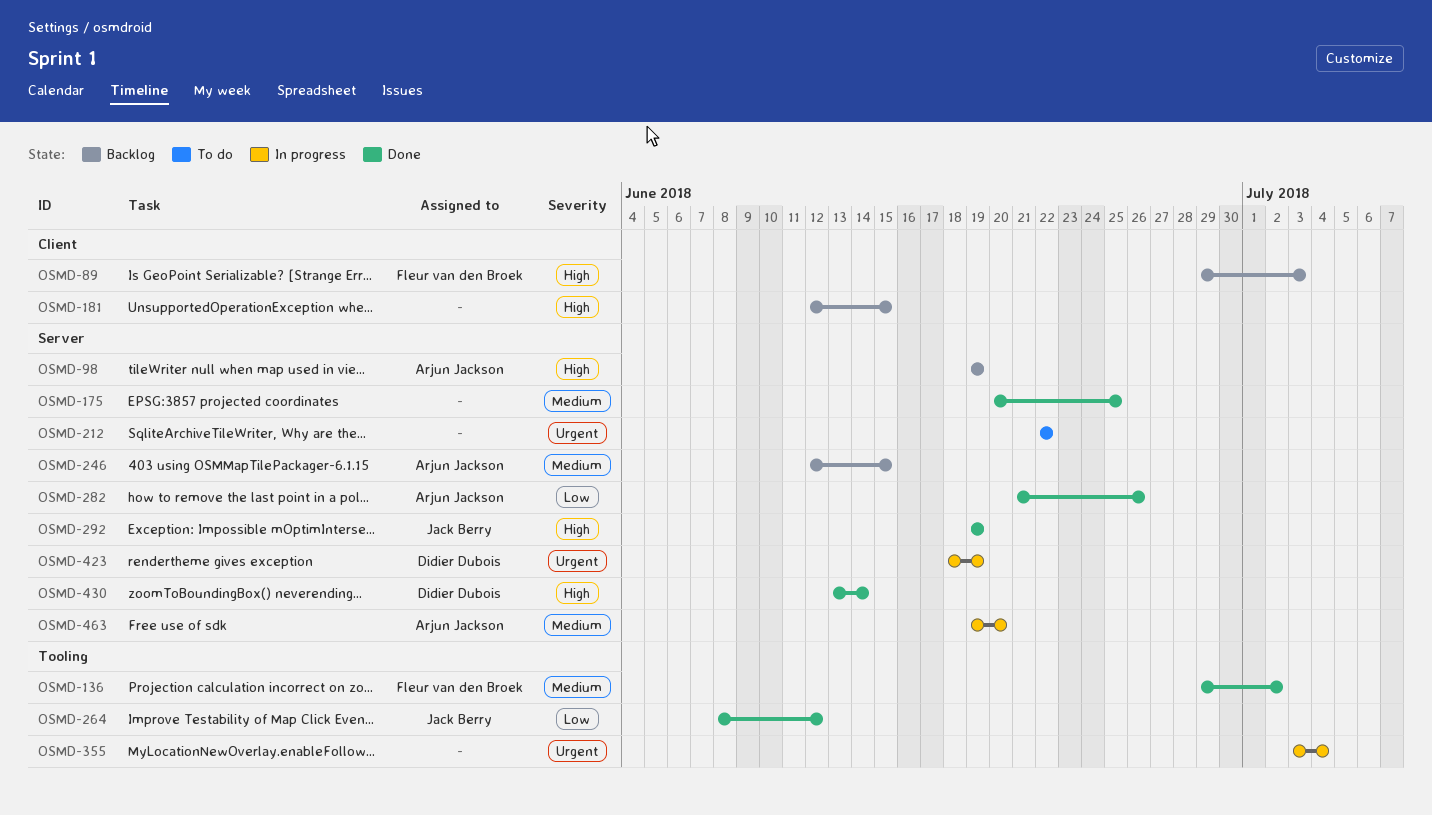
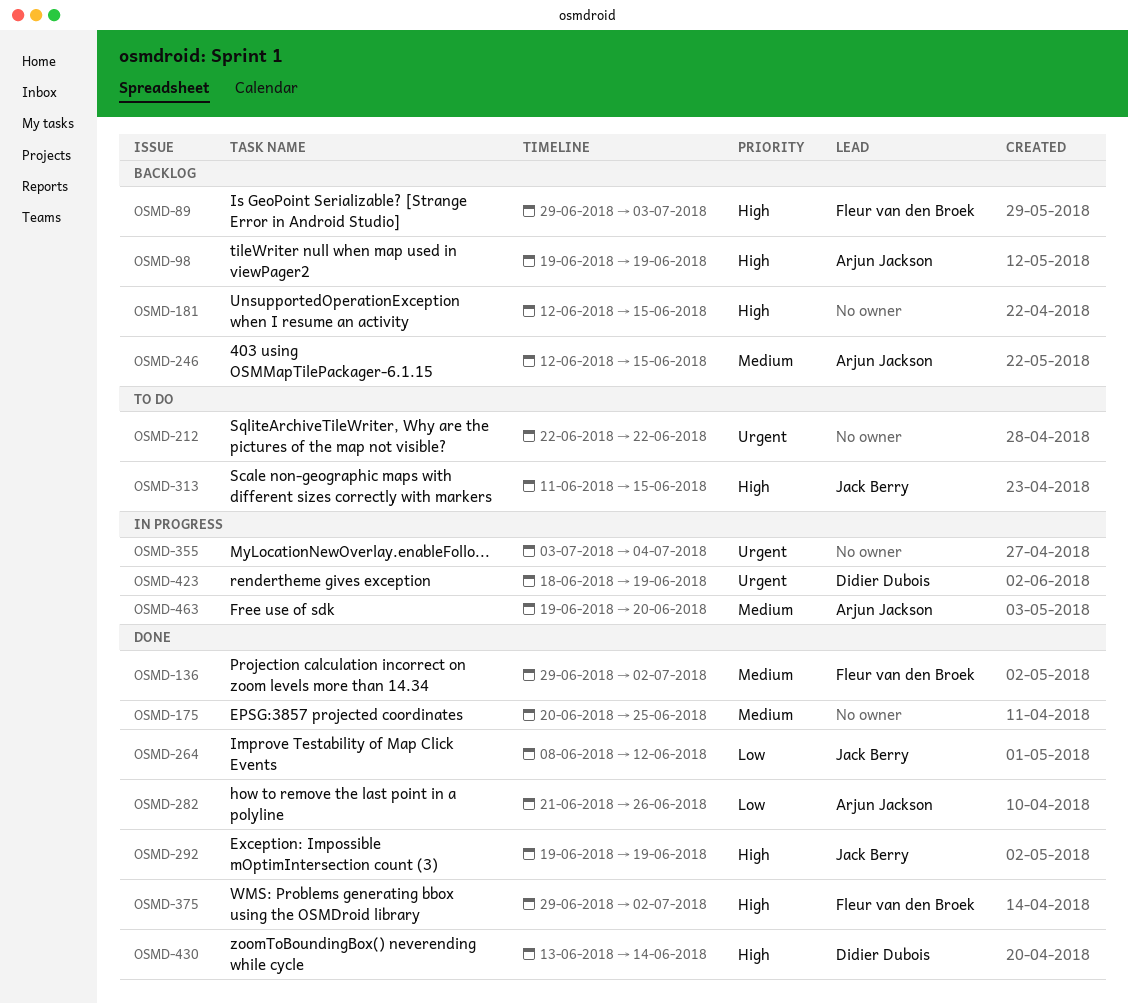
OSMD-313: none -> present
OSMD-375: none -> present

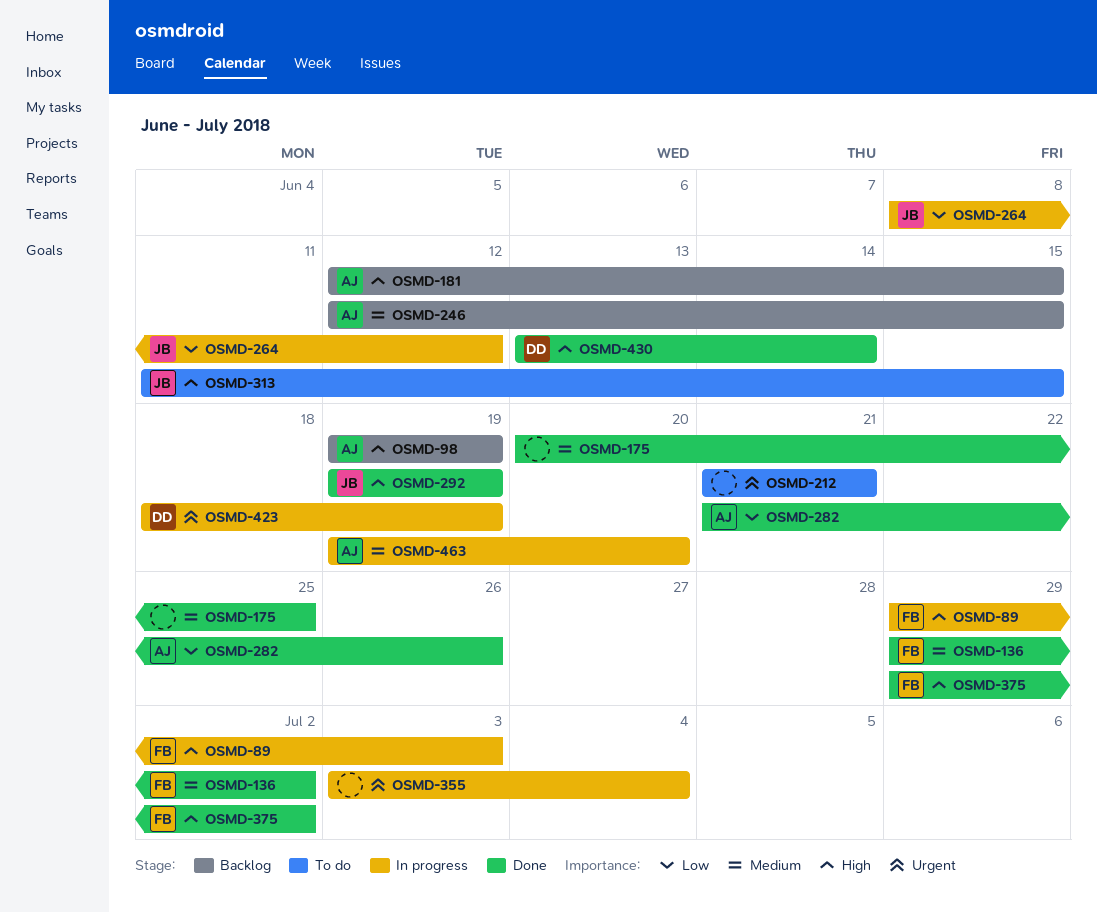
OSMD-89, status: Backlog -> In progress
OSMD-181, owner: none -> Arjun Jackson
OSMD-212, start: Jun 22 -> Jun 21
OSMD-212, due: Jun 22 -> Jun 21
OSMD-264, status: Done -> In progress

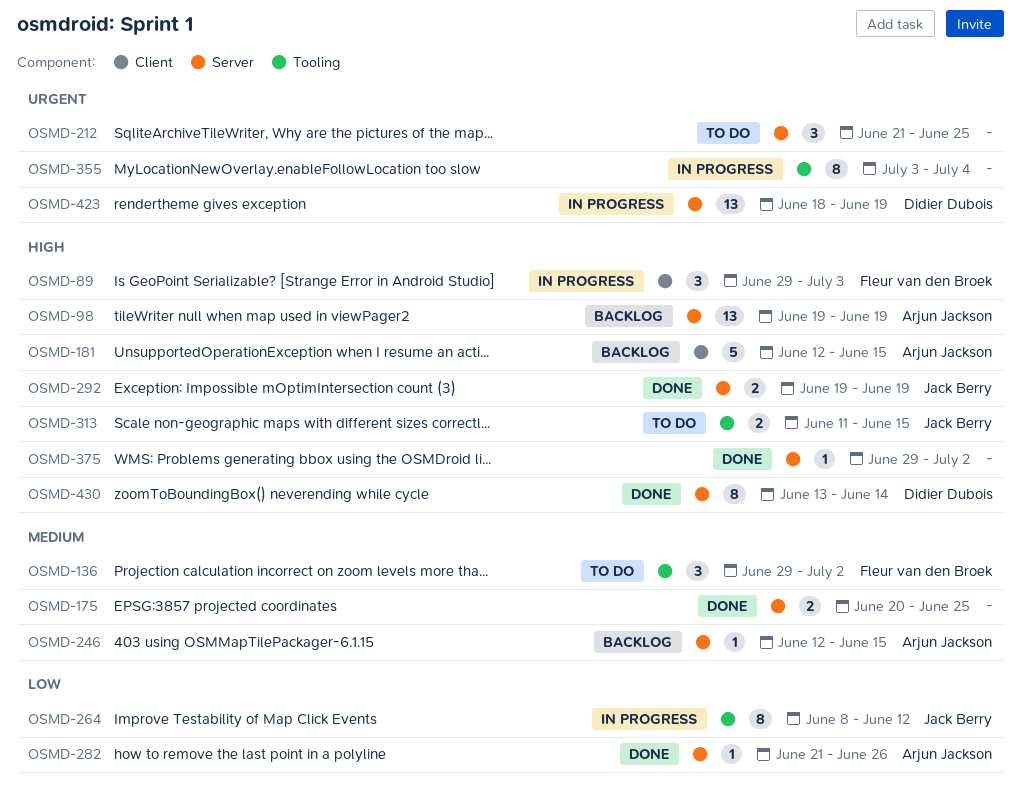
OSMD-136, status: Done -> To do
OSMD-212, due: Jun 21 -> Jun 25
OSMD-375, owner: Fleur van den Broek -> none
OSMD-463: present -> none

